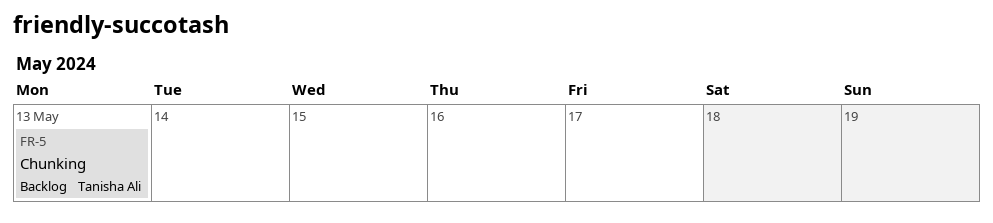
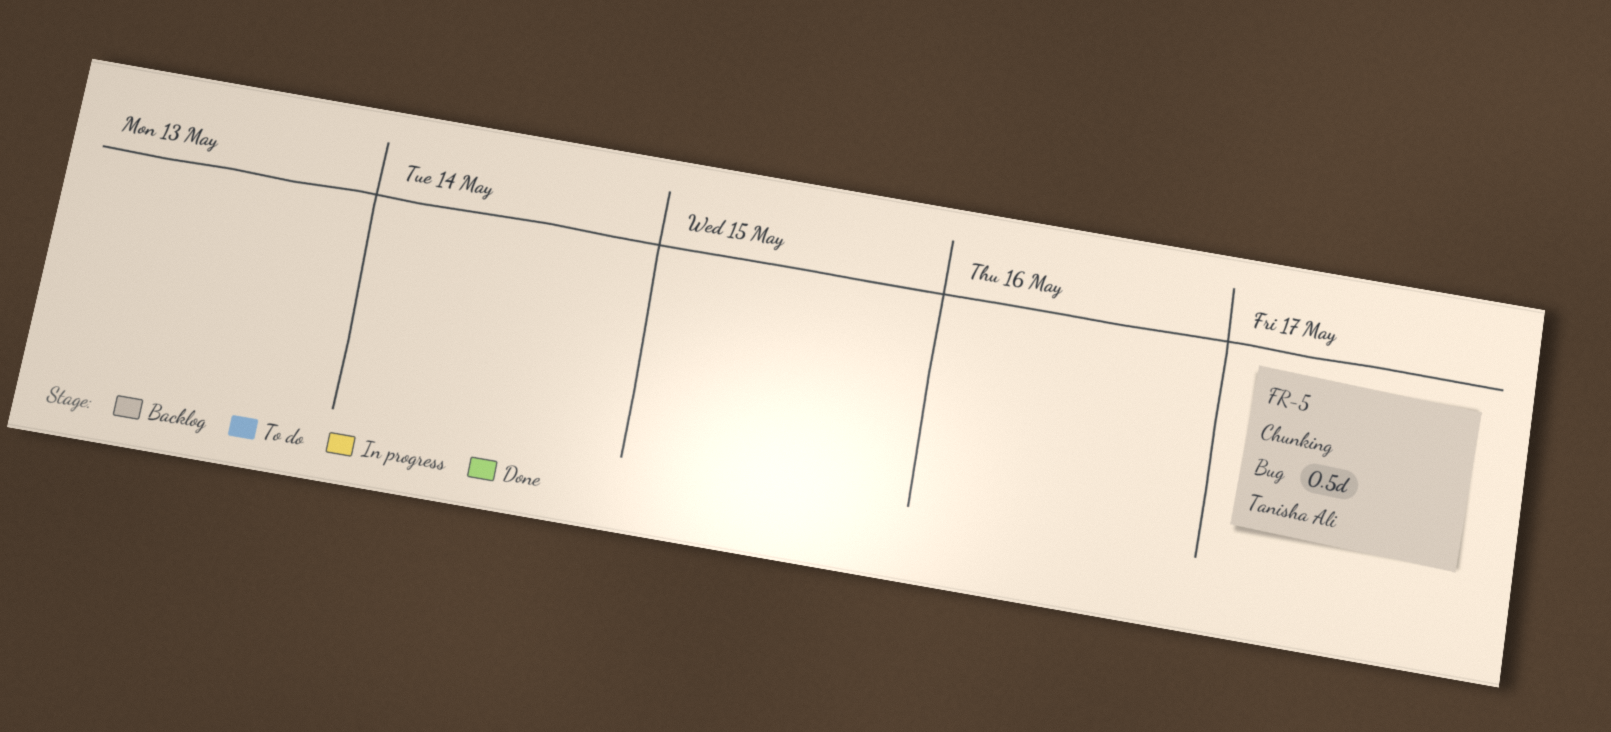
FR-5, due: May 13 -> May 17

